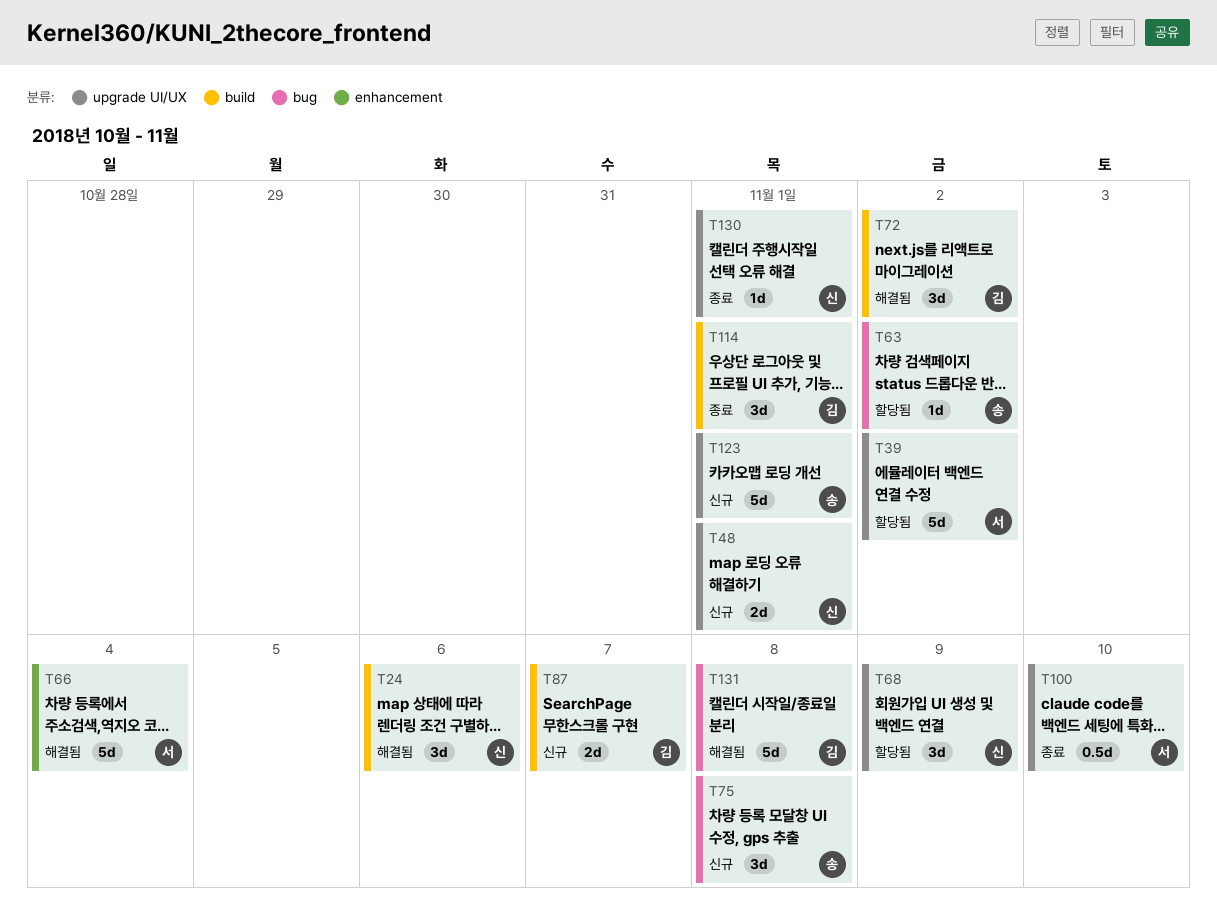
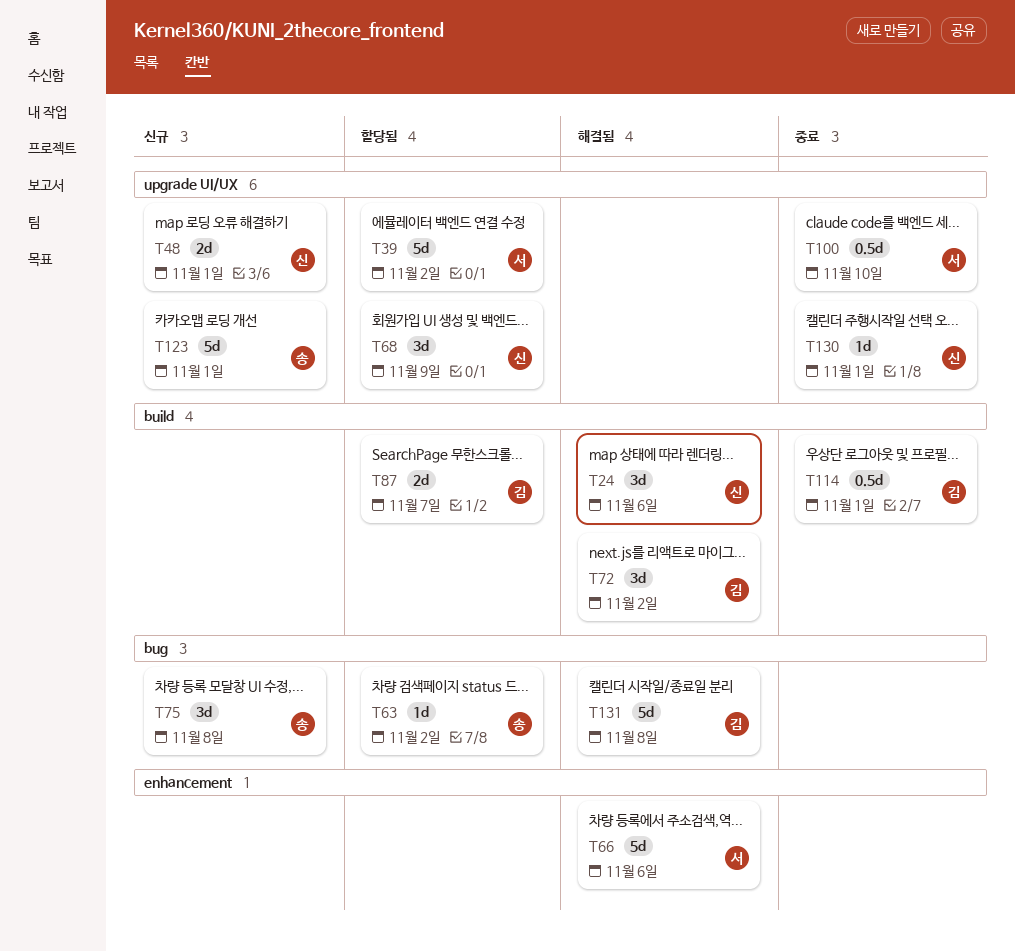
T66, due: Nov 4 -> Nov 6
T87, status: 신규 -> 할당됨
T114, estimate: 3d -> 0.5d

